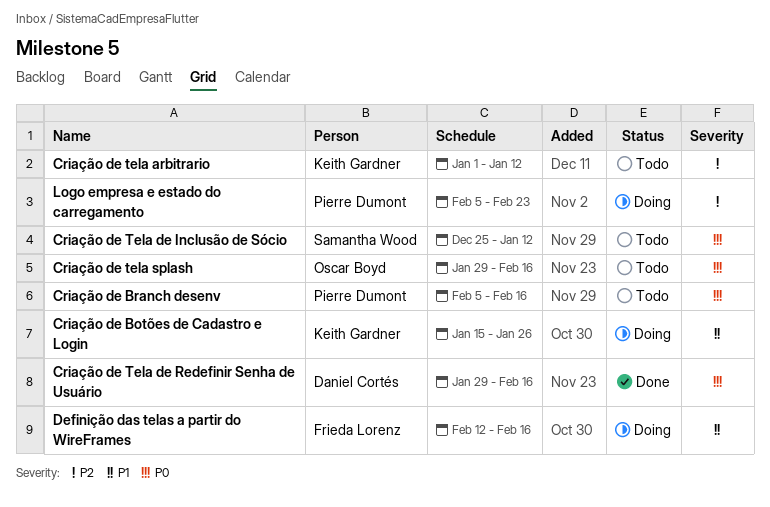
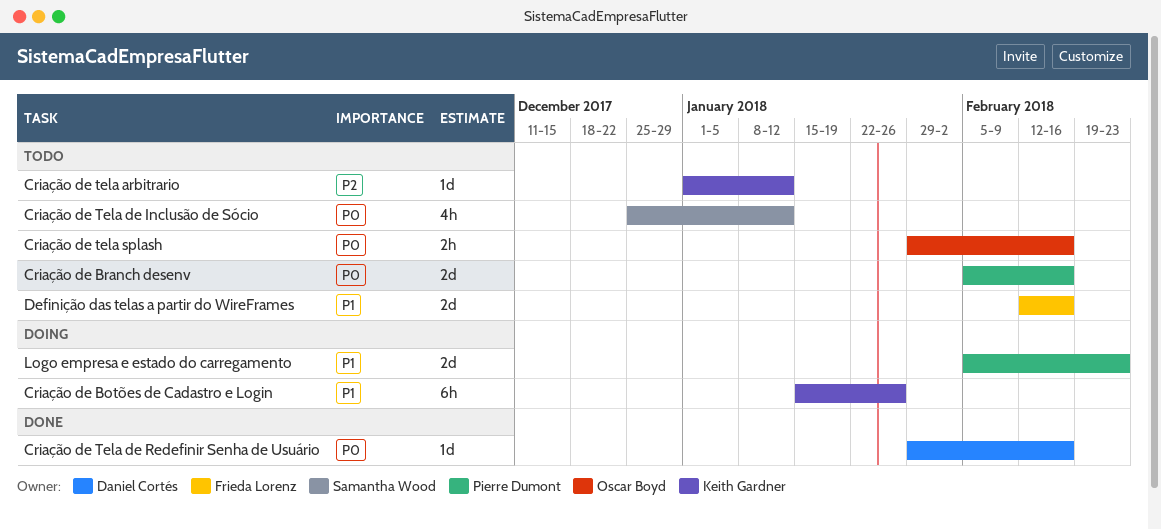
Definição das telas a partir do WireFrames, status: Doing -> Todo
Logo empresa e estado do carregamento, priority: P2 -> P1

